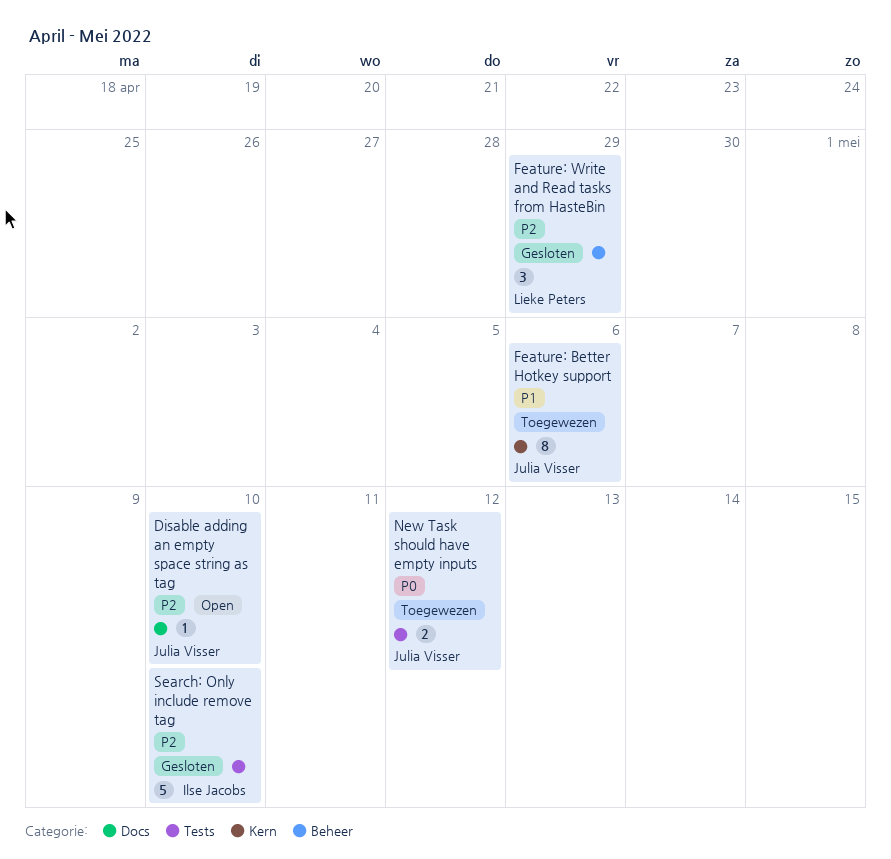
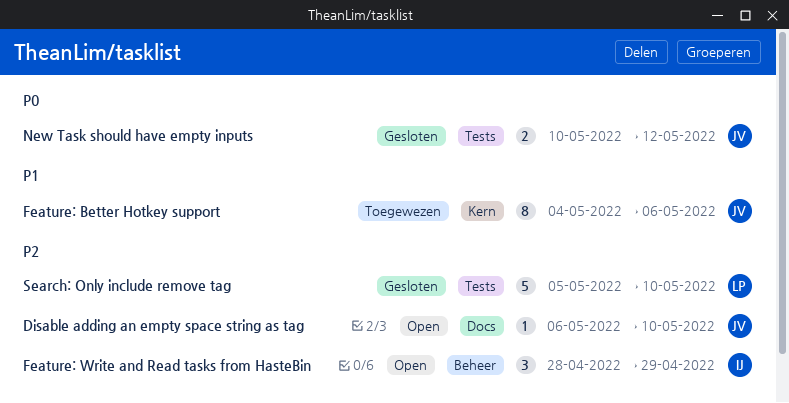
Feature: Write and Read tasks from HasteBin, status: Gesloten -> Open
Feature: Write and Read tasks from HasteBin, owner: Lieke Peters -> Ilse Jacobs
New Task should have empty inputs, status: Toegewezen -> Gesloten
Search: Only include remove tag, owner: Ilse Jacobs -> Lieke Peters

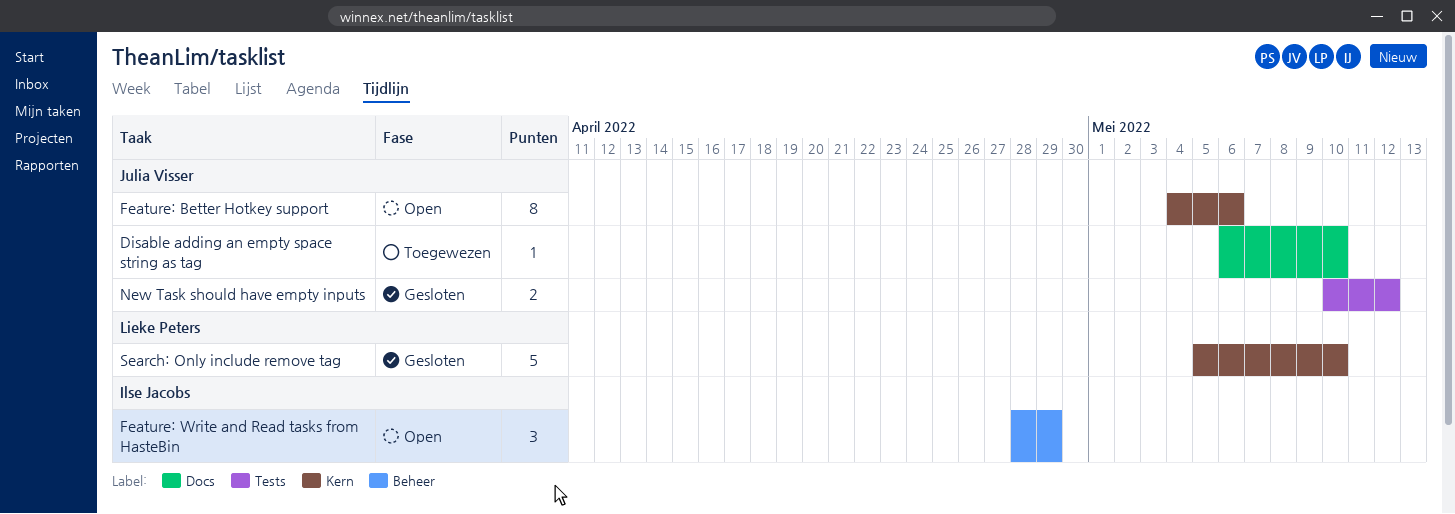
Disable adding an empty space string as tag, status: Open -> Toegewezen
Feature: Better Hotkey support, status: Toegewezen -> Open
Search: Only include remove tag, label: Tests -> Kern

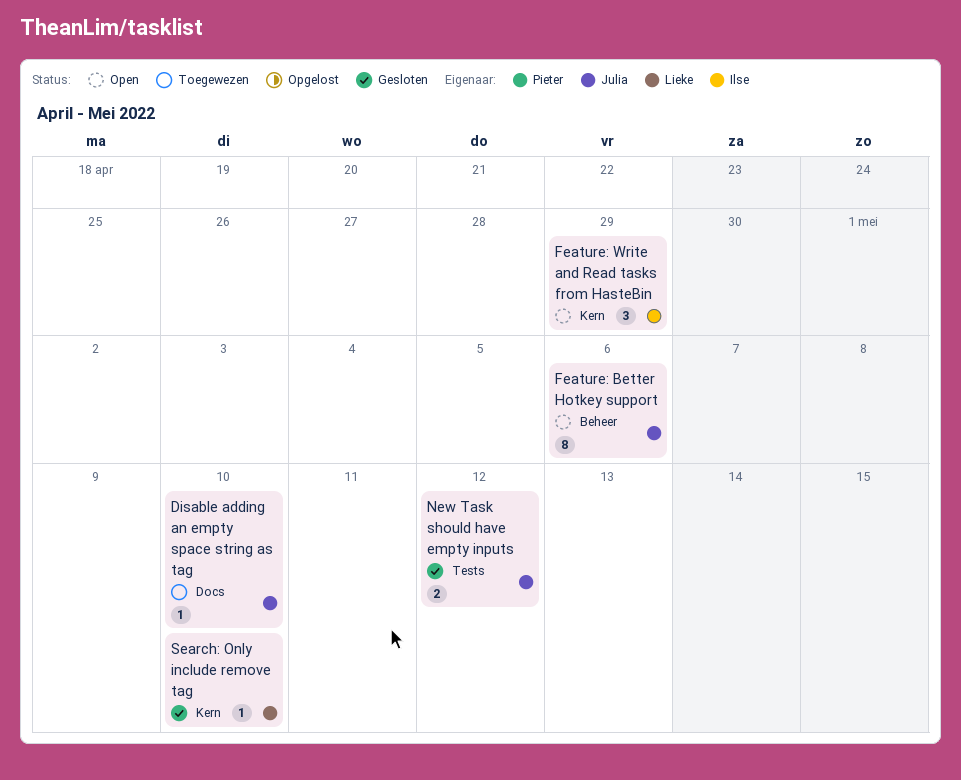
Feature: Better Hotkey support, label: Kern -> Beheer
Feature: Write and Read tasks from HasteBin, label: Beheer -> Kern
Search: Only include remove tag, estimate: 5 -> 1

